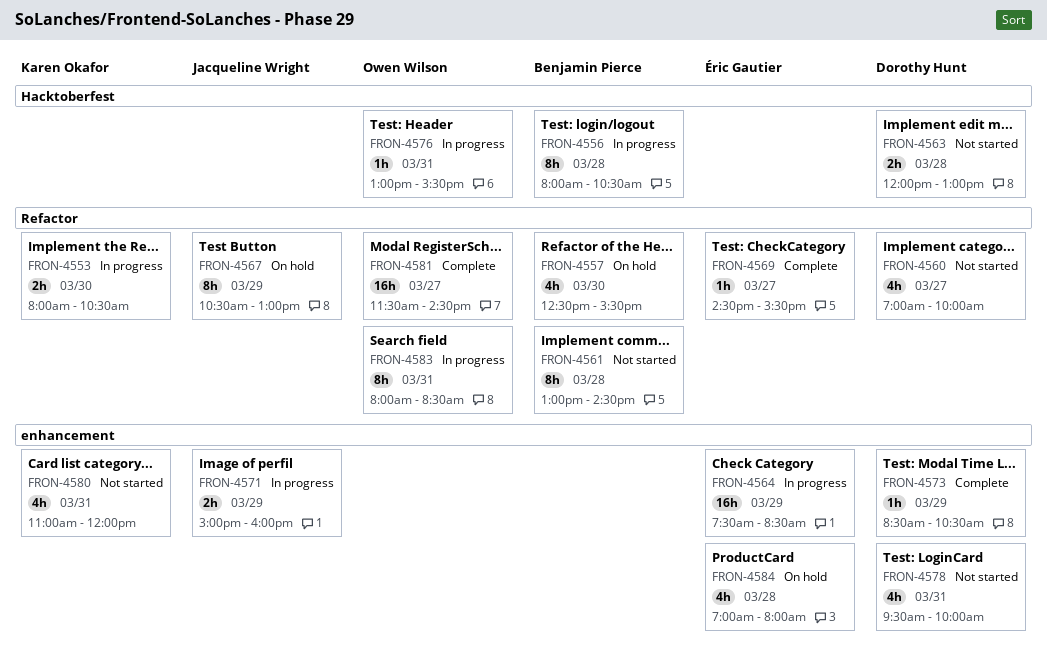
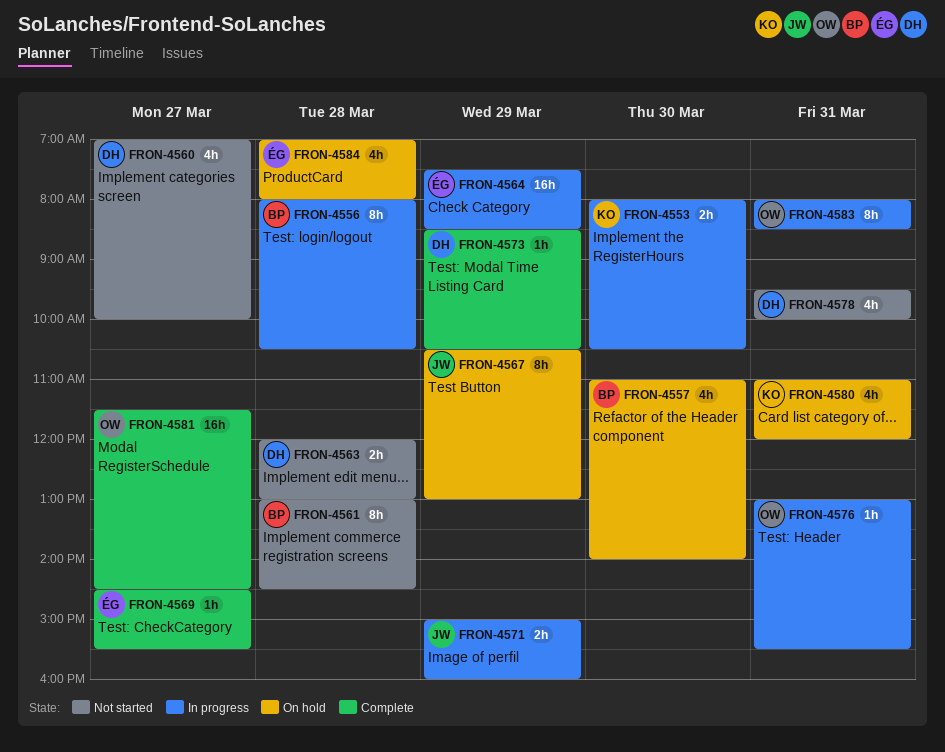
FRON-4557, begins: 12:30 -> 11:00
FRON-4557, ends: 15:30 -> 14:00
FRON-4580, status: Not started -> On hold

